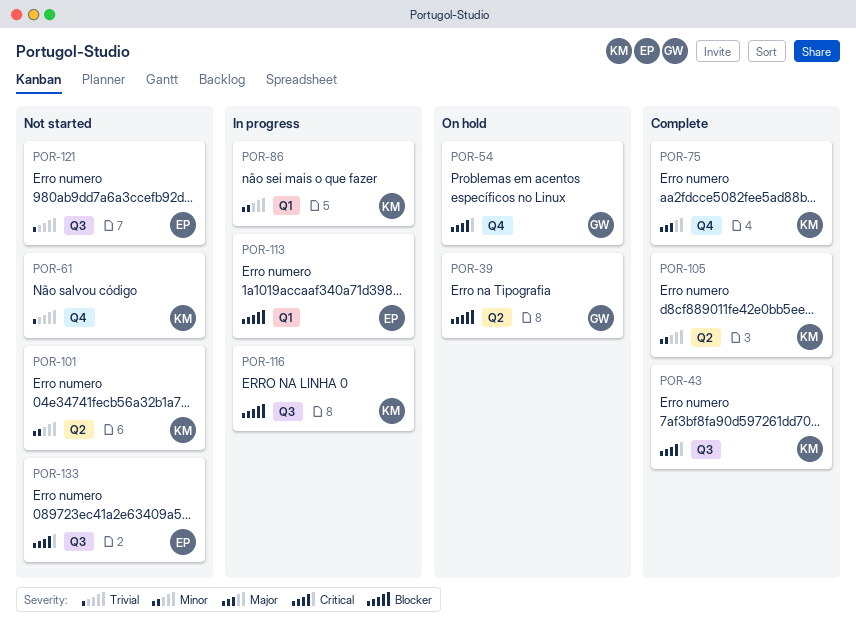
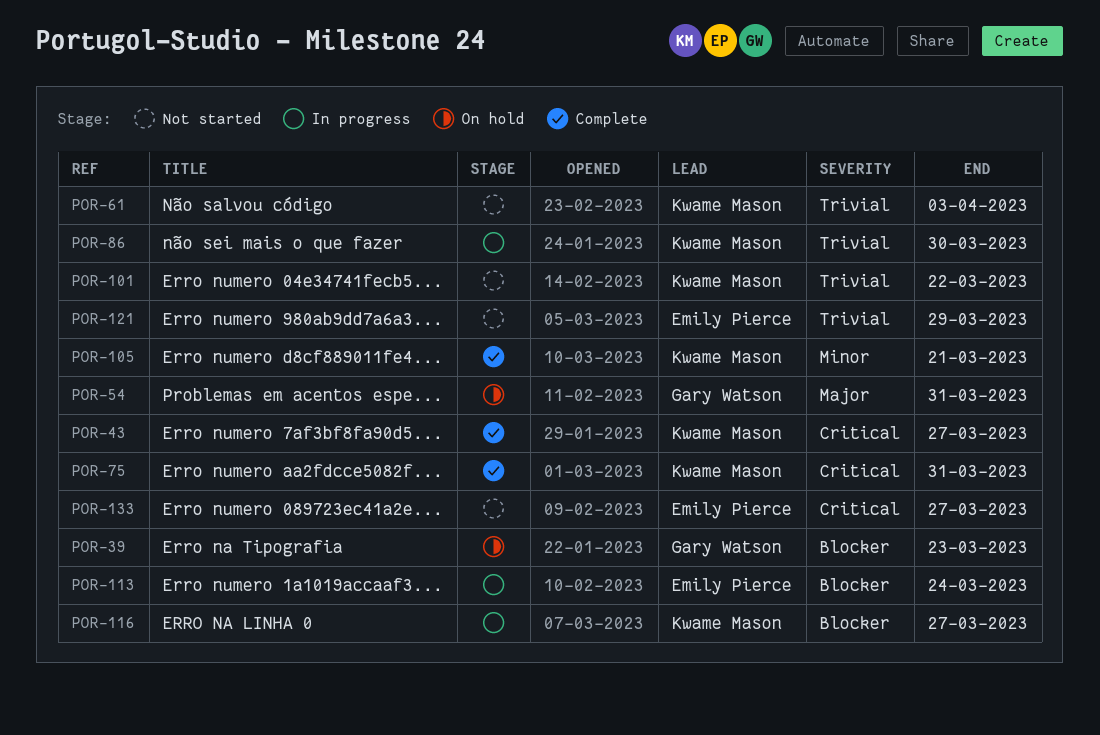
POR-54, priority: Critical -> Major
POR-75, priority: Major -> Critical
POR-86, priority: Minor -> Trivial
POR-101, priority: Minor -> Trivial

